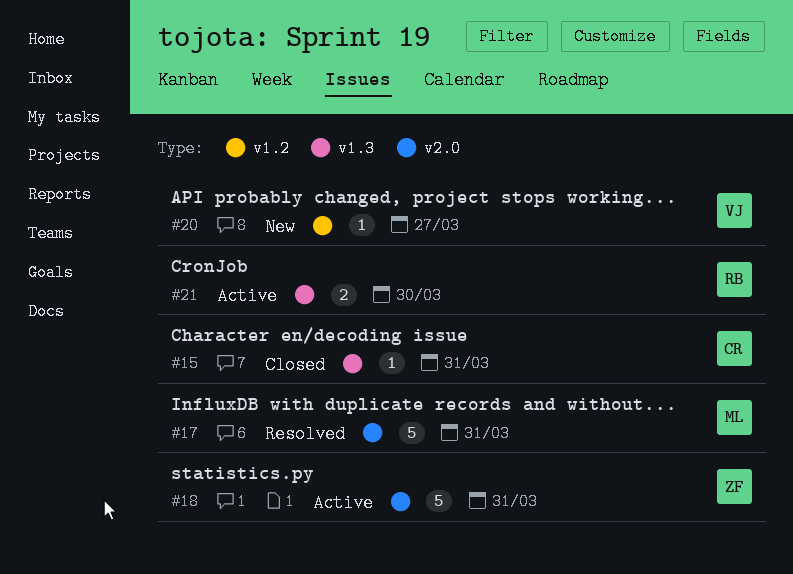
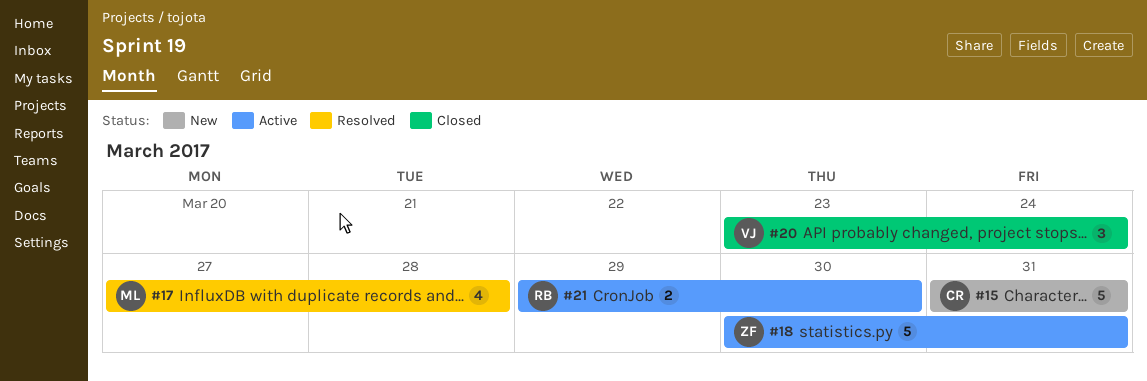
#15, status: Closed -> New
#15, estimate: 1 -> 5
#17, estimate: 5 -> 4
#17, due: Mar 31 -> Mar 28
#20, status: New -> Closed
#20, estimate: 1 -> 3
#20, due: Mar 27 -> Mar 24

